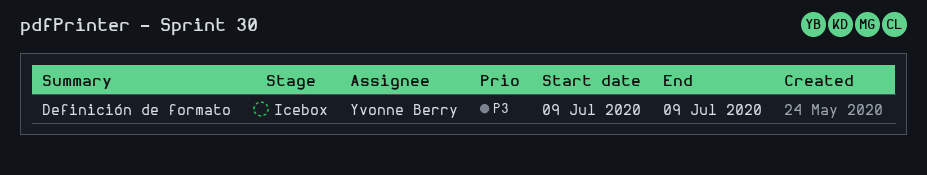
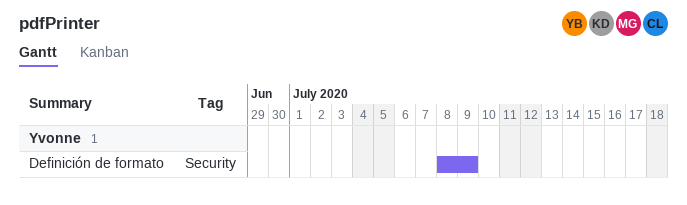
Definición de formato, start: Jul 9 -> Jul 8

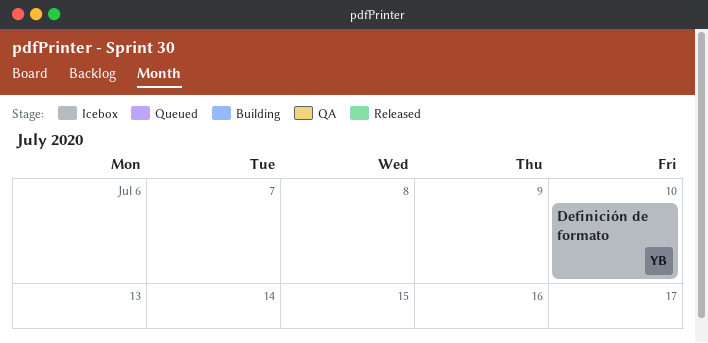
Definición de formato, due: Jul 9 -> Jul 10

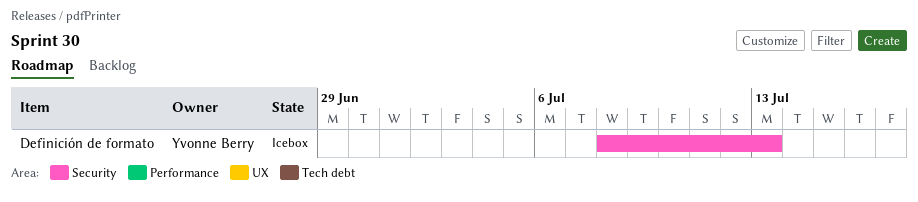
Definición de formato, due: Jul 10 -> Jul 13

